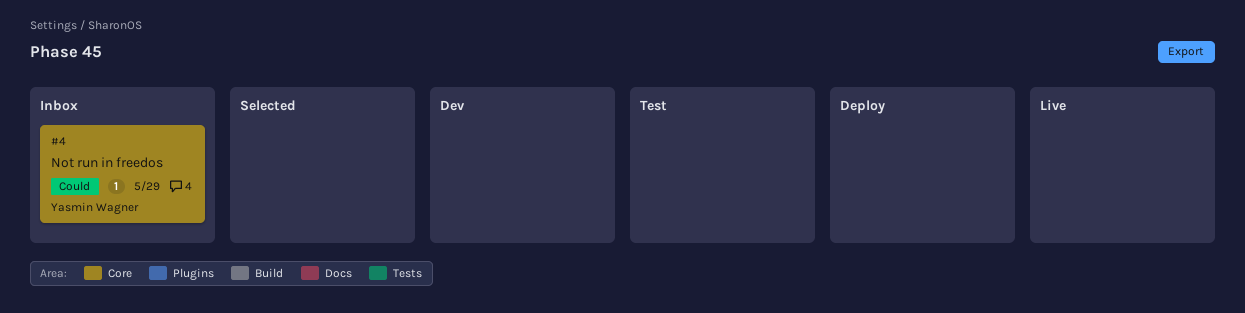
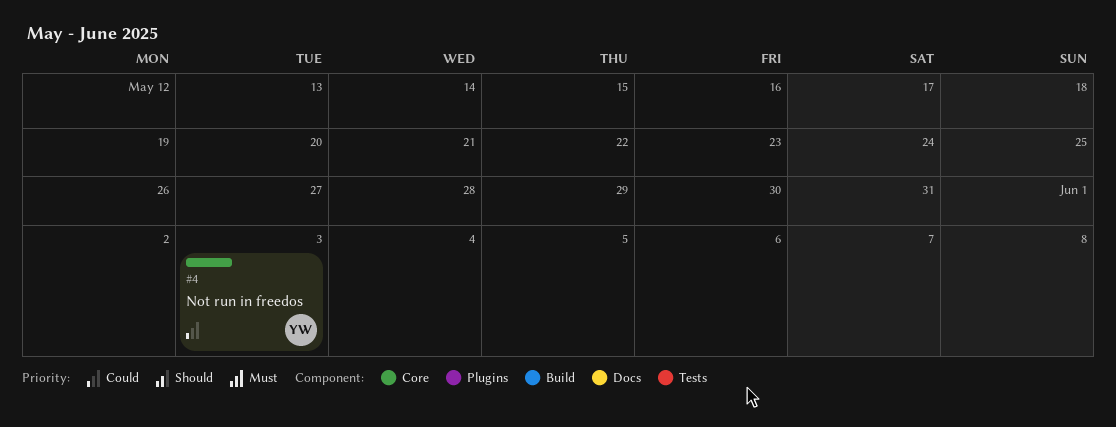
#4, due: May 29 -> Jun 3

